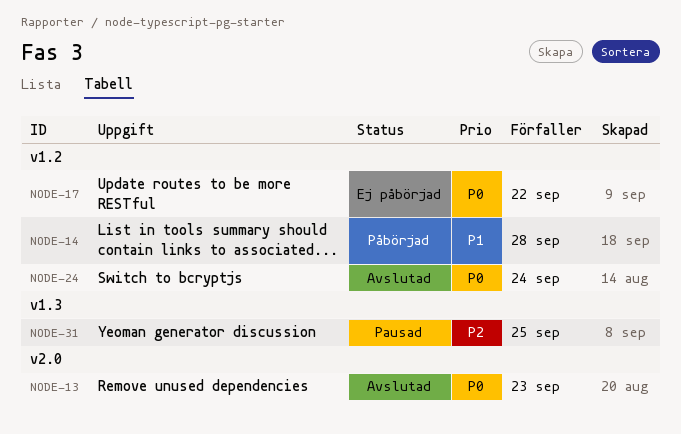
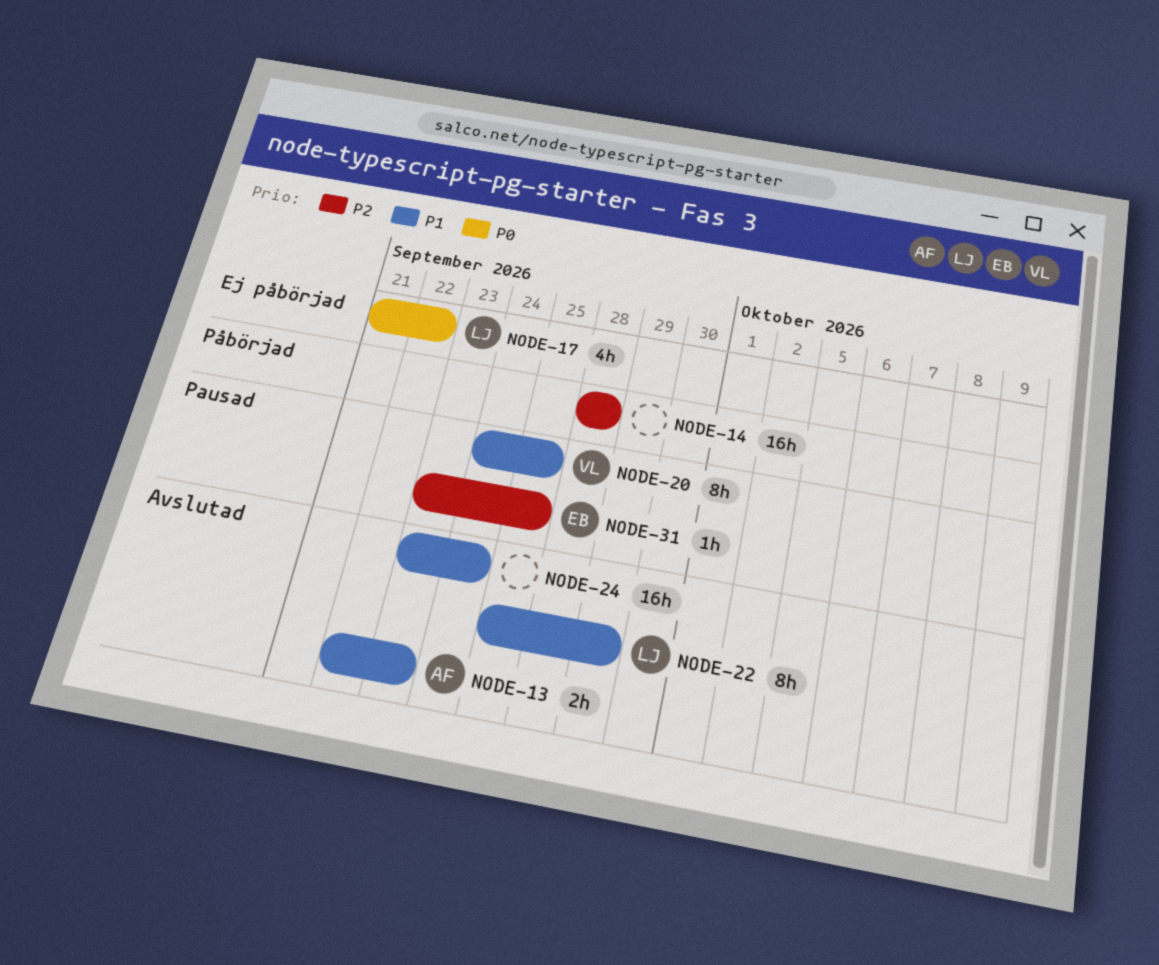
NODE-13, priority: P0 -> P1
NODE-14, priority: P1 -> P2
NODE-20: none -> present
NODE-22: none -> present
NODE-24, priority: P0 -> P1

